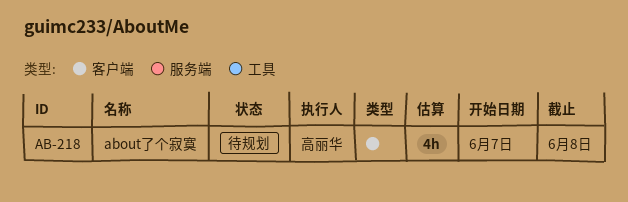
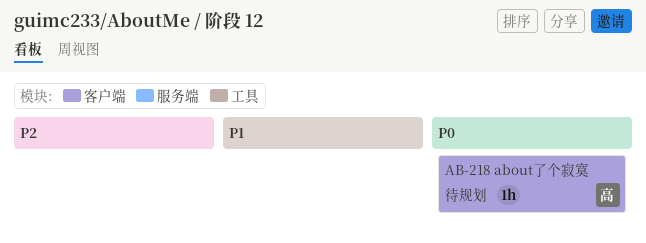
AB-218, estimate: 4h -> 1h

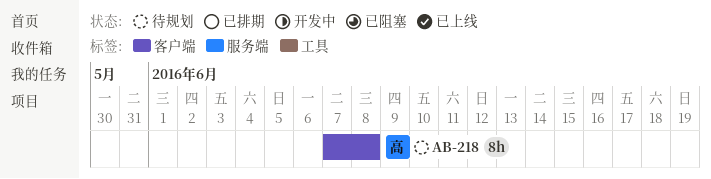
AB-218, estimate: 1h -> 8h

